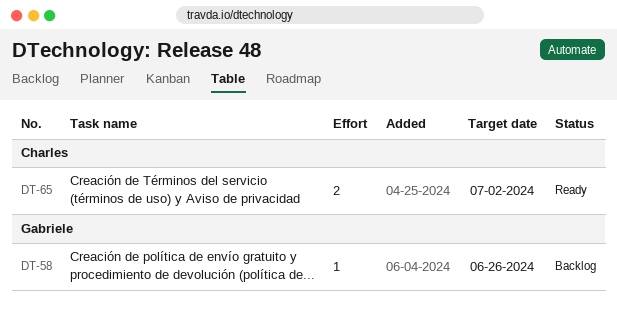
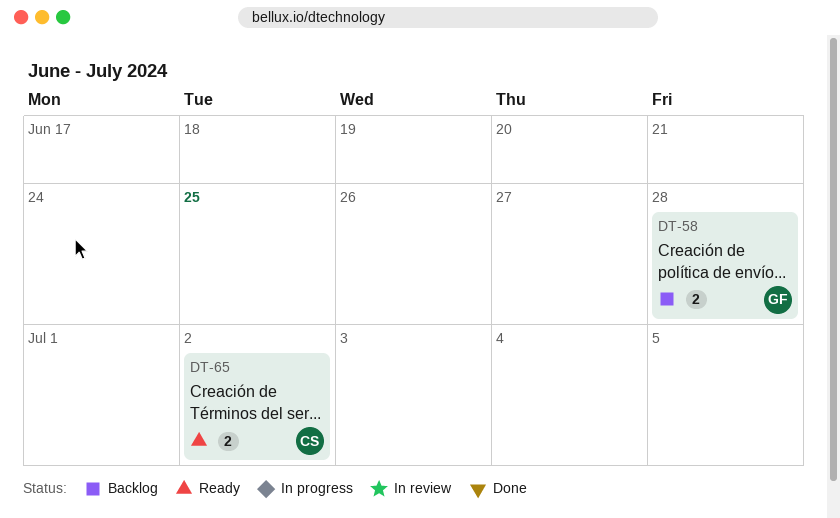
DT-58, estimate: 1 -> 2
DT-58, due: Jun 26 -> Jun 28

